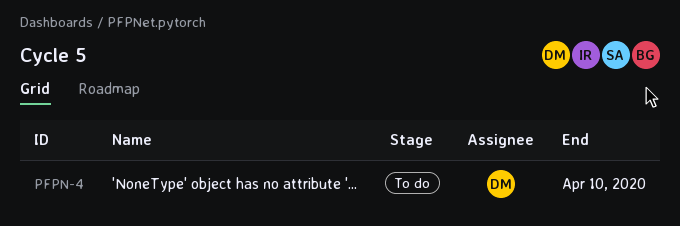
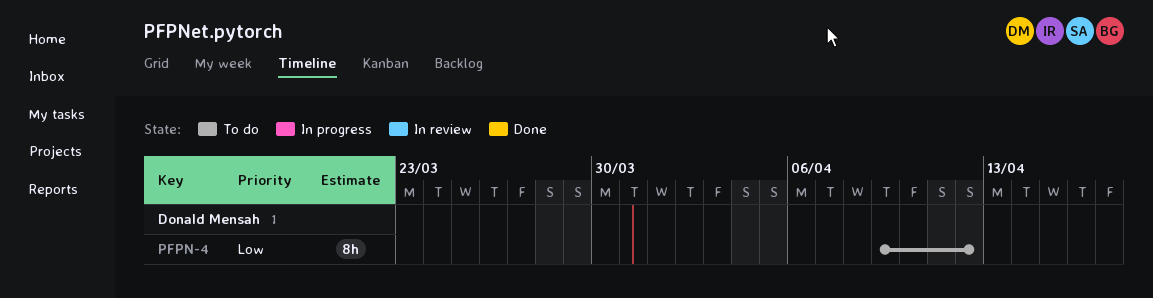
PFPN-4, due: Apr 10 -> Apr 12

